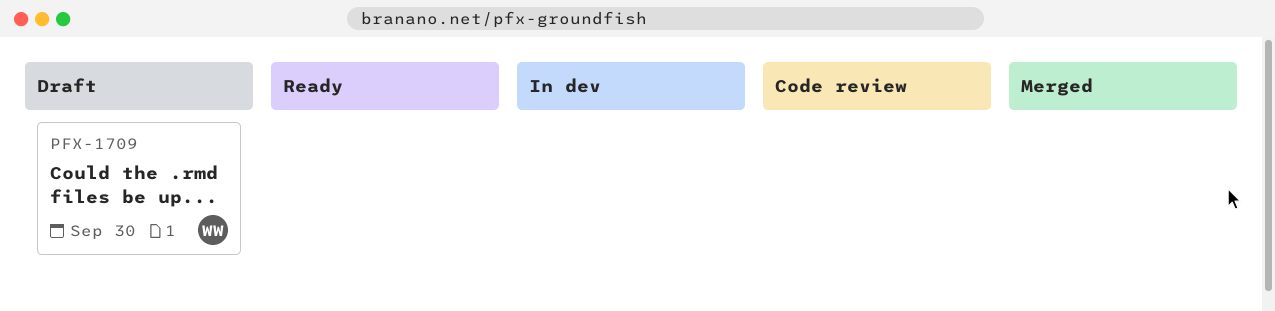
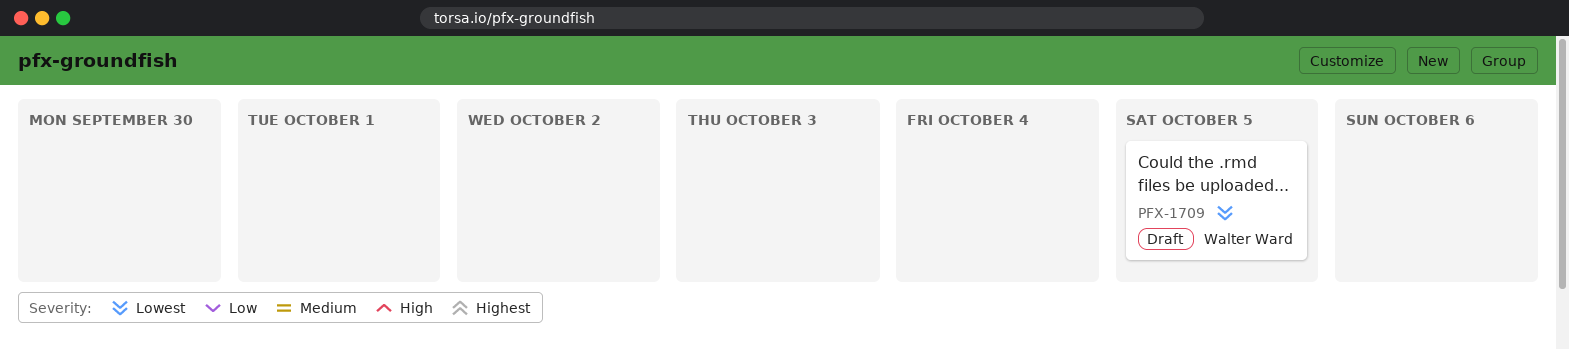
PFX-1709, due: Sep 30 -> Oct 5

